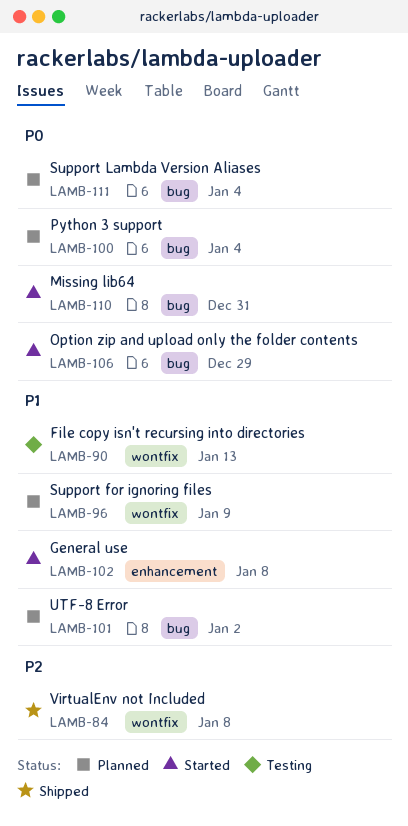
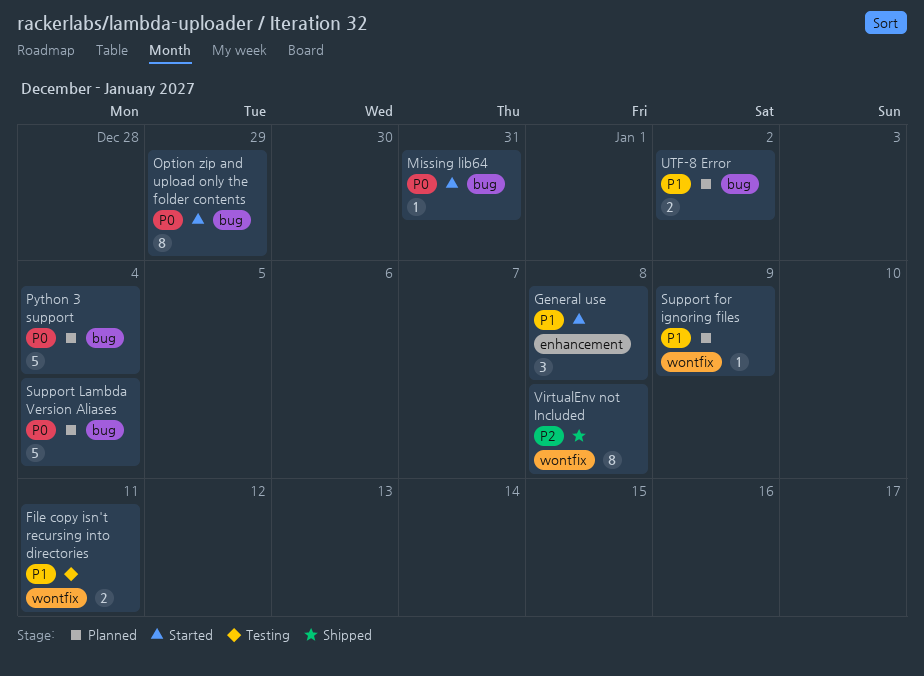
File copy isn't recursing into directories, due: Jan 13 -> Jan 11

